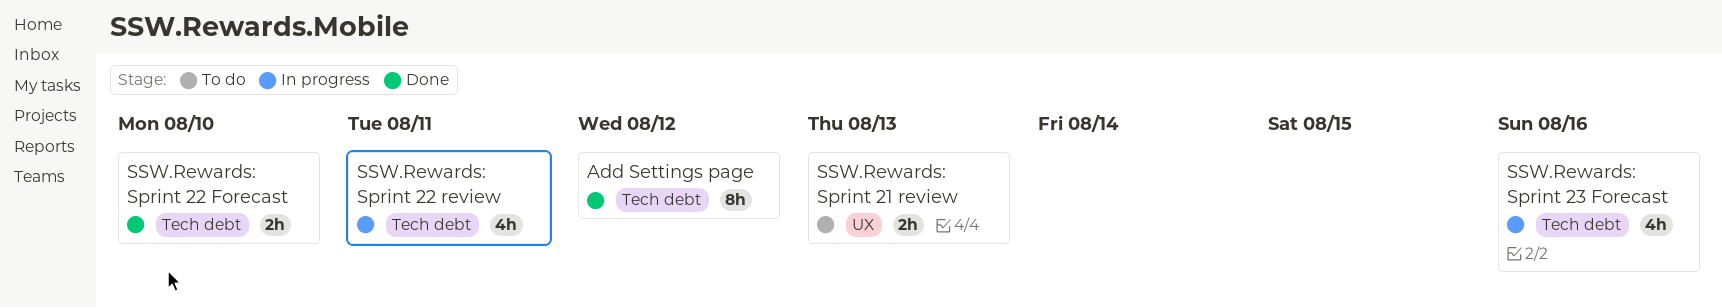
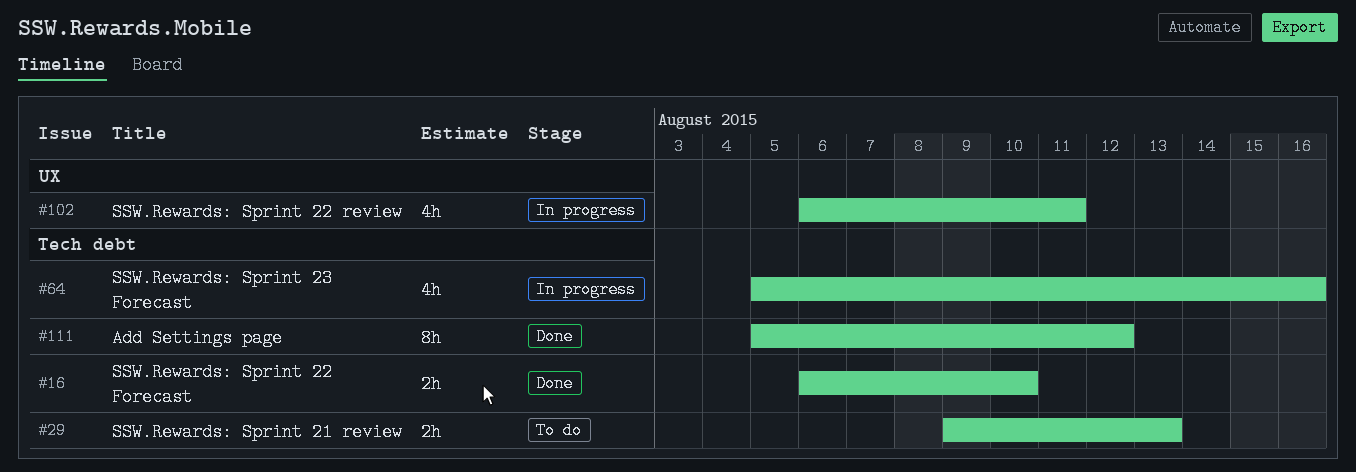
SSW.Rewards: Sprint 21 review, label: UX -> Tech debt
SSW.Rewards: Sprint 22 review, label: Tech debt -> UX

